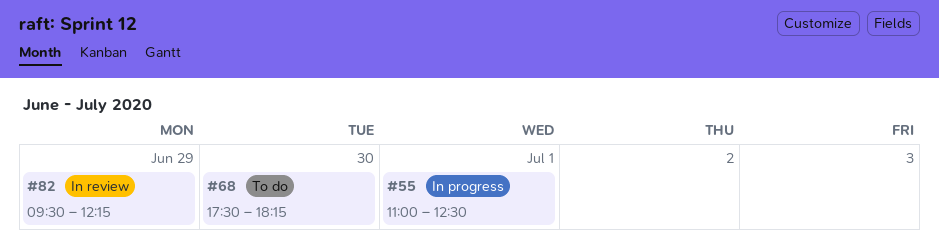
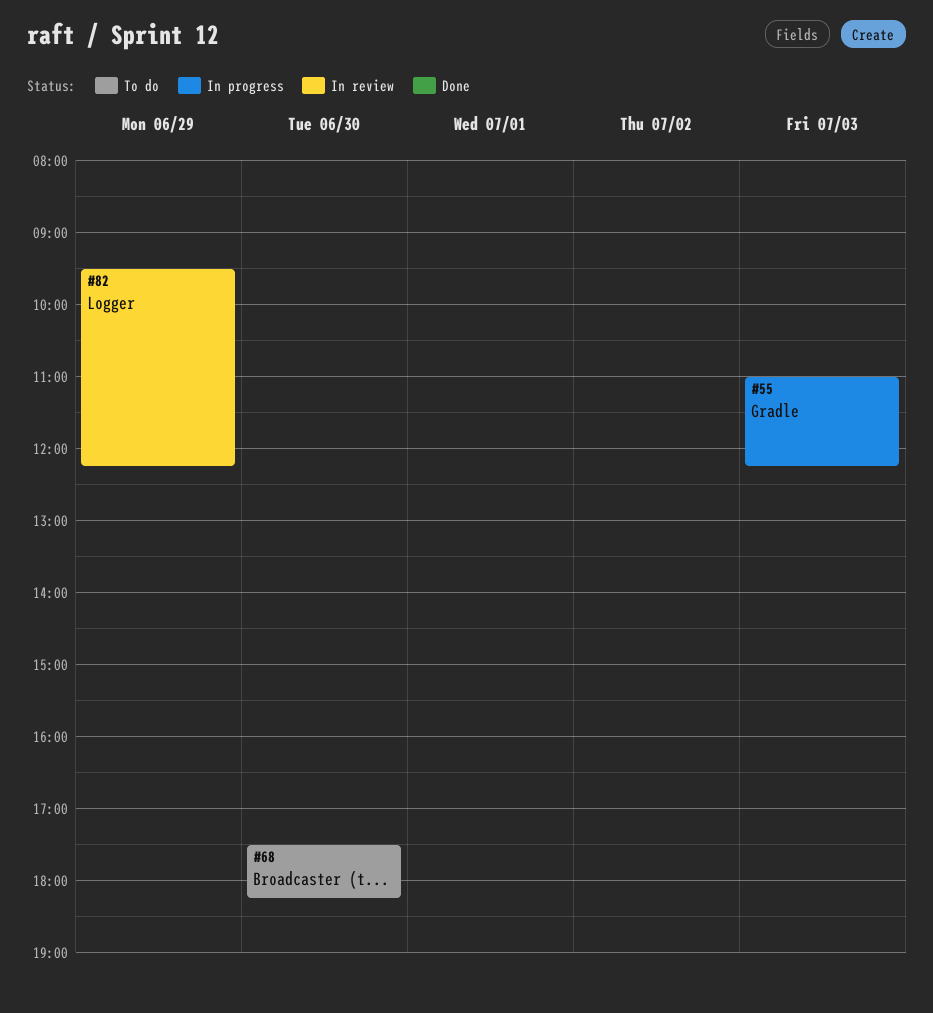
#55, day: Jul 1 -> Jul 3
#55, ends: 12:30 -> 12:15

